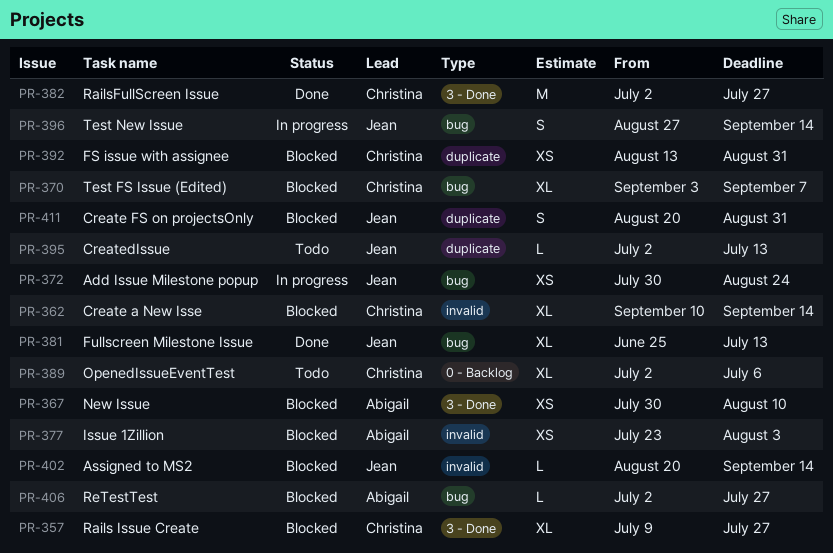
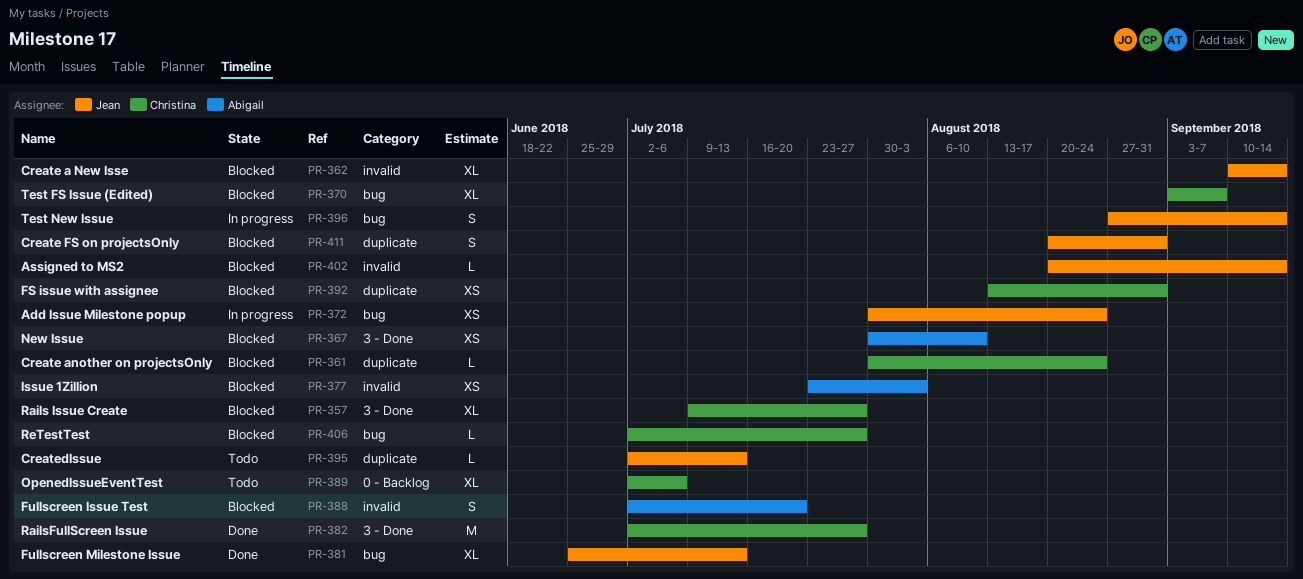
PR-361: none -> present
PR-362, owner: Christina -> Jean
PR-388: none -> present
PR-406, owner: Abigail -> Christina

